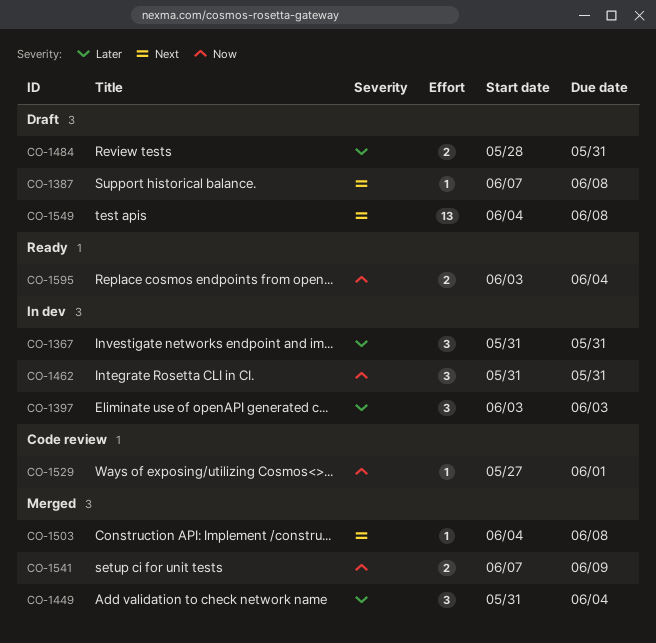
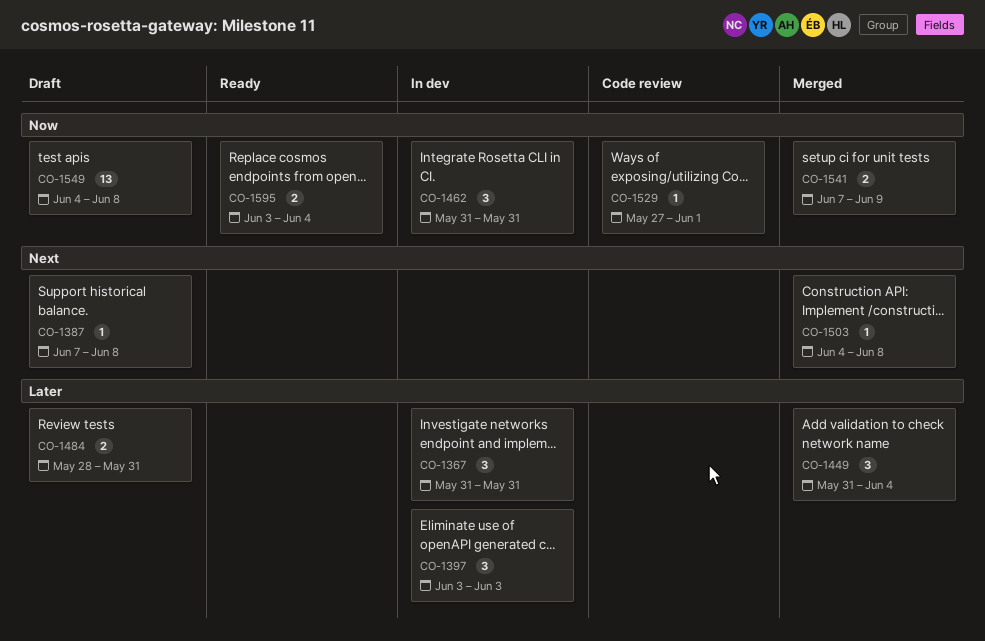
CO-1549, priority: Next -> Now

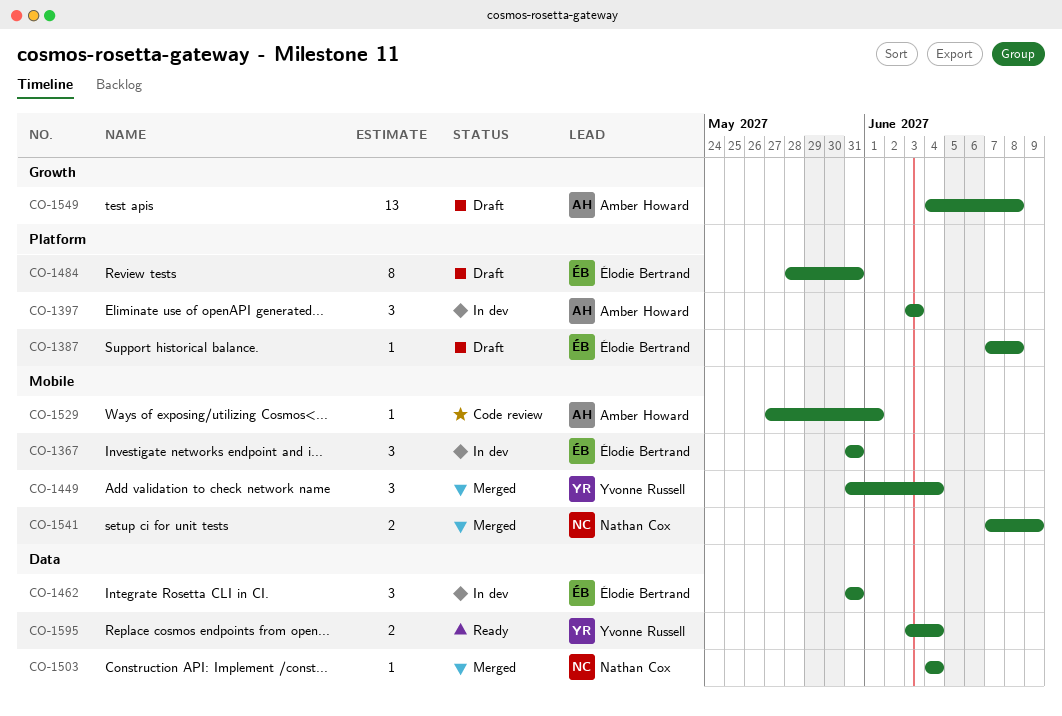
CO-1484, estimate: 2 -> 8
CO-1503, due: Jun 8 -> Jun 4

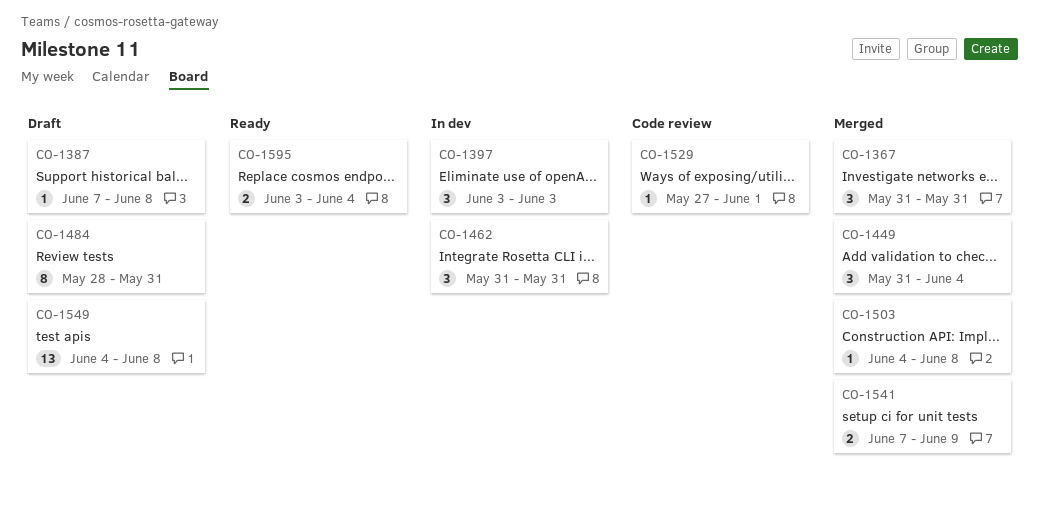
CO-1367, status: In dev -> Merged
CO-1503, due: Jun 4 -> Jun 8

